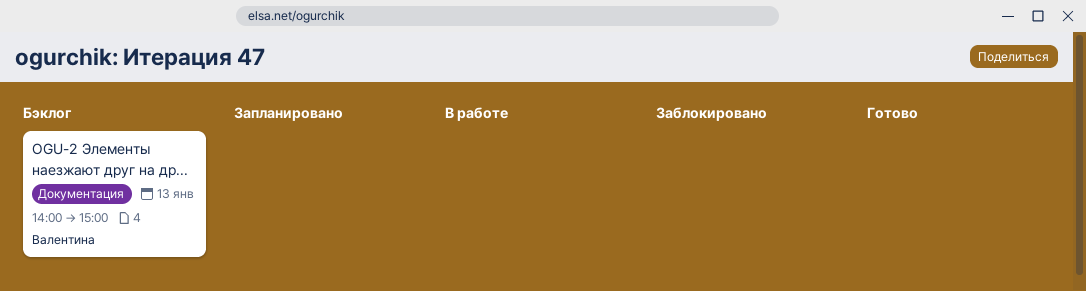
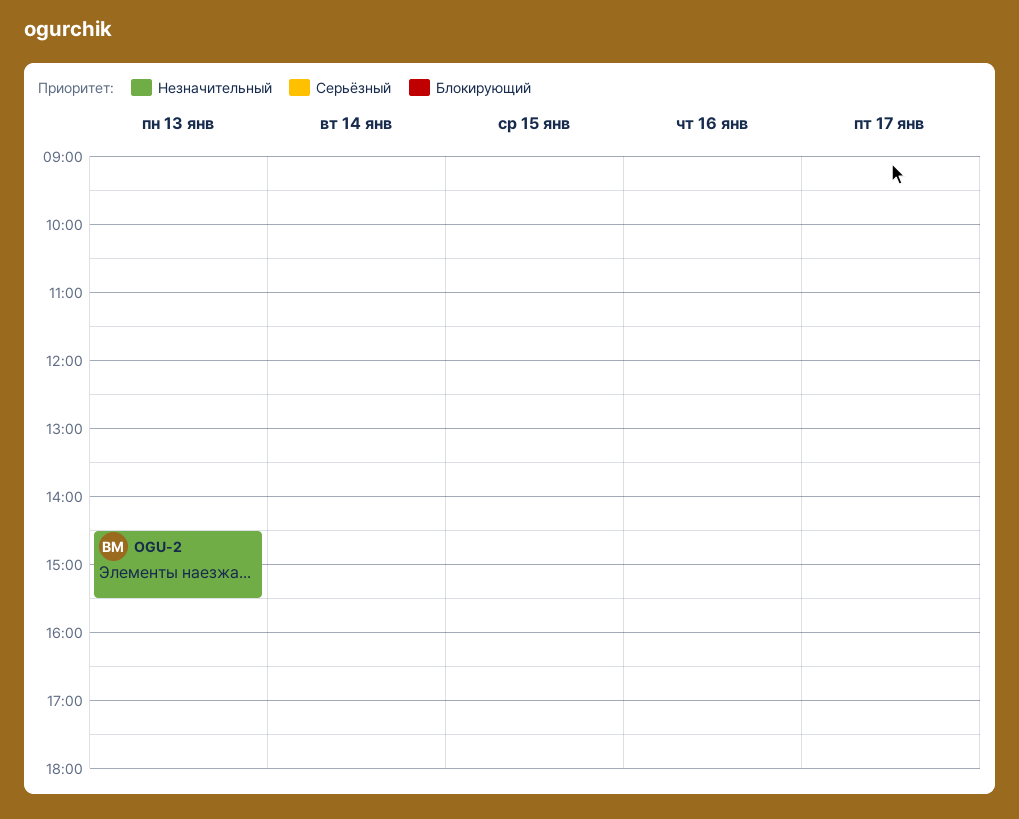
OGU-2, begins: 14:00 -> 14:30
OGU-2, ends: 15:00 -> 15:30

